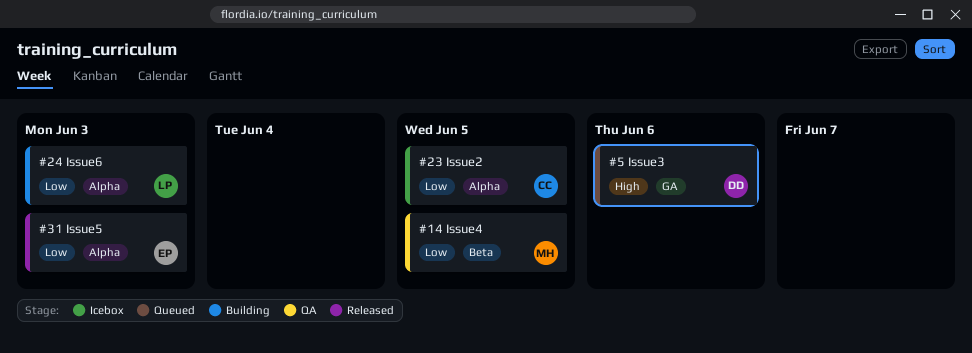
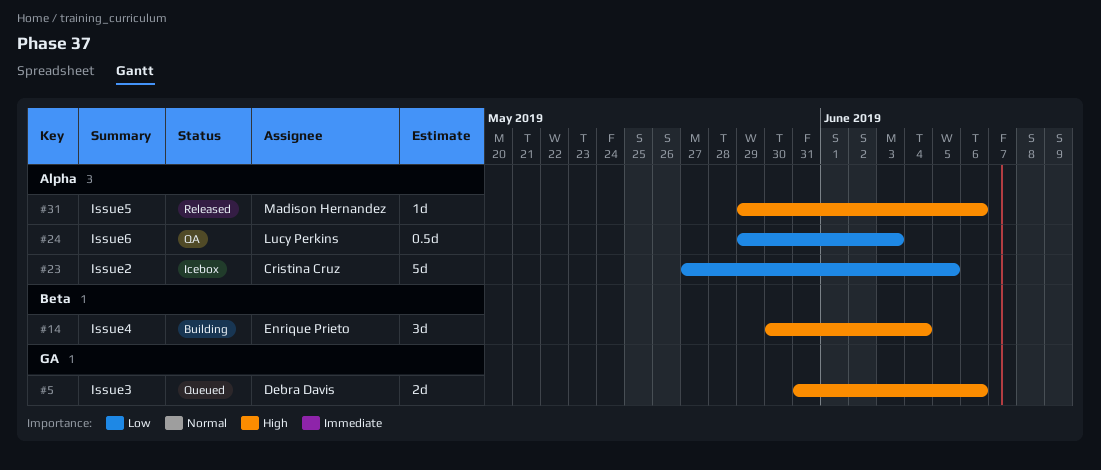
#14, status: QA -> Building
#14, owner: Madison Hernandez -> Enrique Prieto
#14, priority: Low -> High
#14, due: Jun 5 -> Jun 4
#24, status: Building -> QA
#31, owner: Enrique Prieto -> Madison Hernandez
#31, priority: Low -> High
#31, due: Jun 3 -> Jun 6

